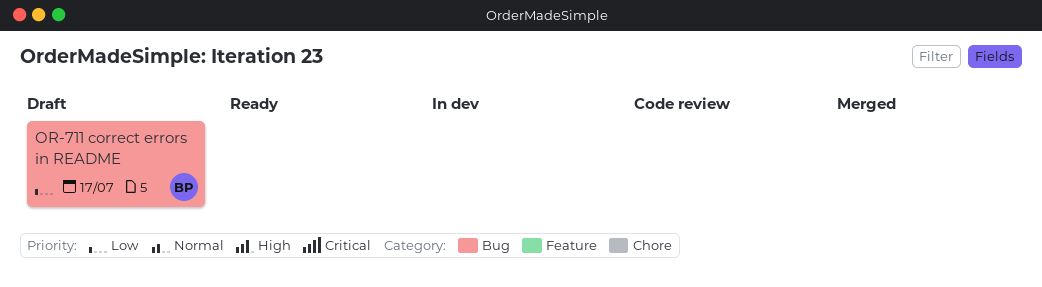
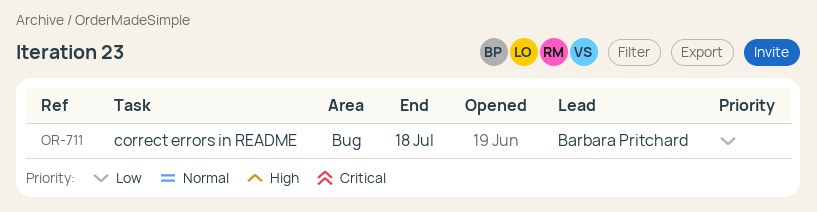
OR-711, due: Jul 17 -> Jul 18

